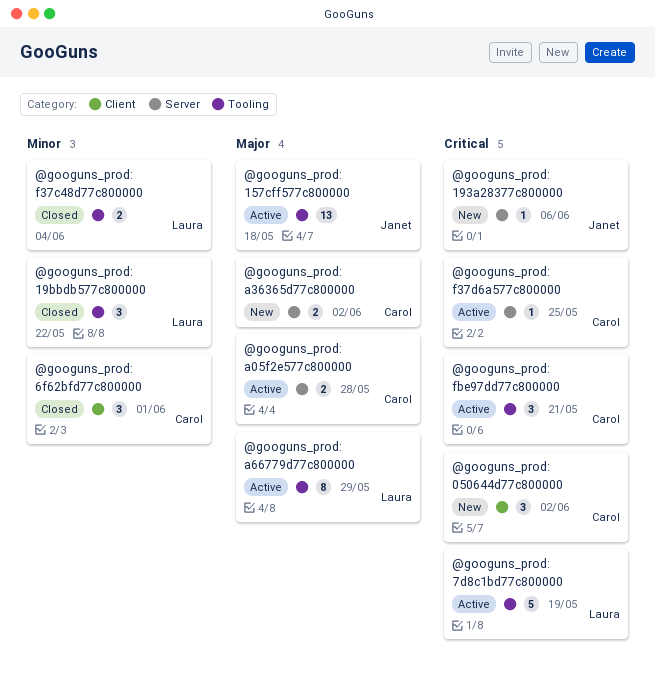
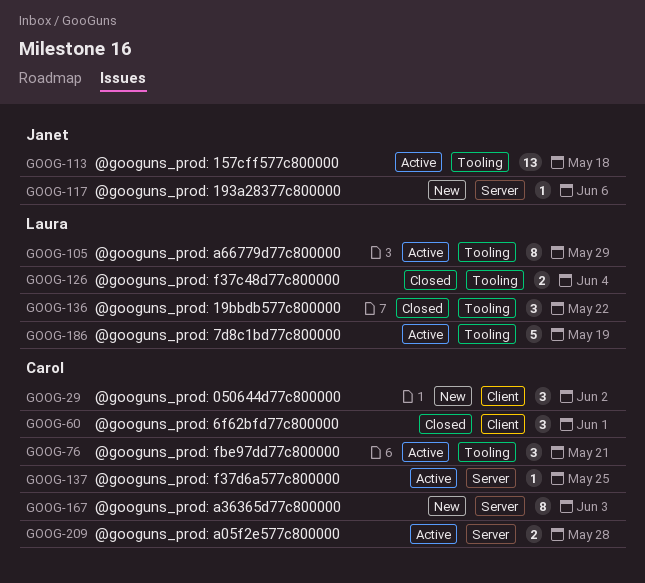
@googuns_prod: a36365d77c800000, estimate: 2 -> 8
@googuns_prod: a36365d77c800000, due: Jun 2 -> Jun 3

